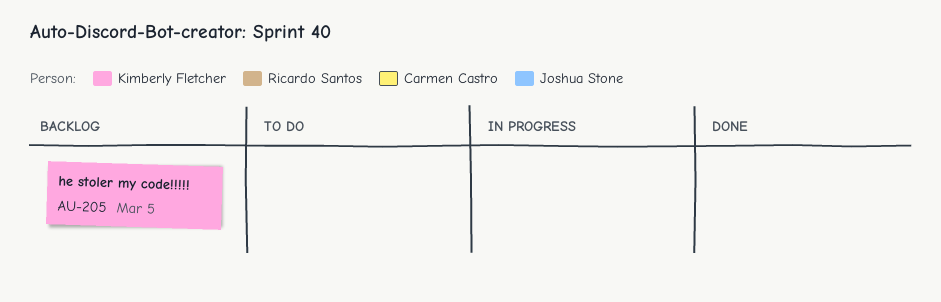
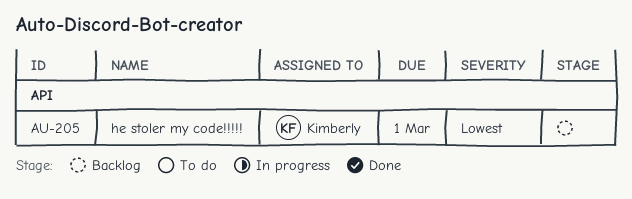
AU-205, due: Mar 5 -> Mar 1

